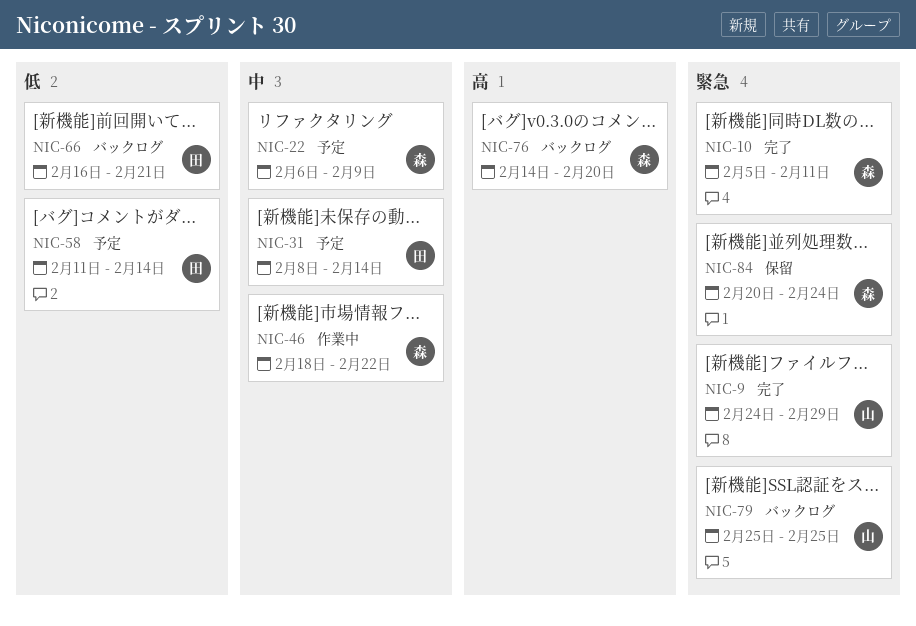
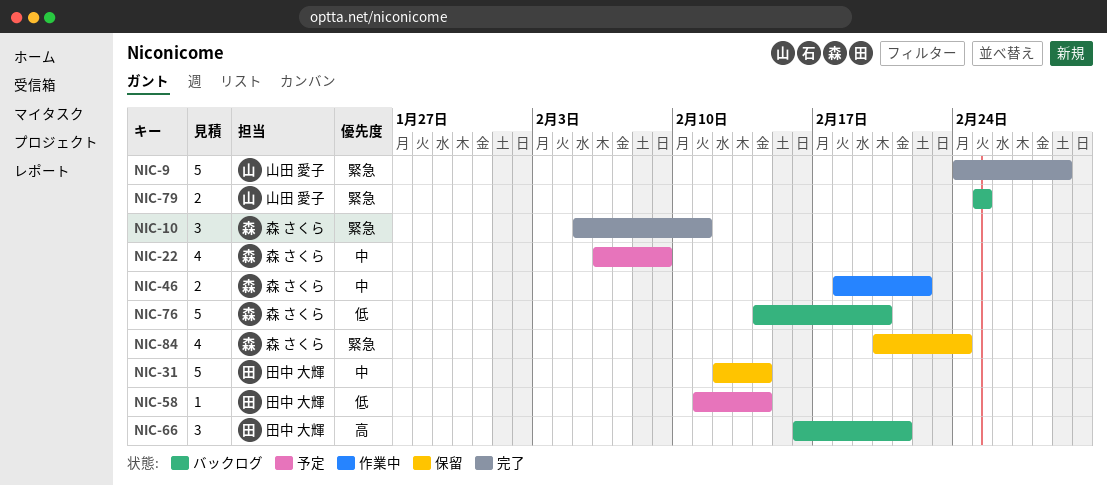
NIC-31, status: 予定 -> 保留
NIC-31, start: Feb 8 -> Feb 12
NIC-66, priority: 低 -> 高
NIC-76, priority: 高 -> 低

